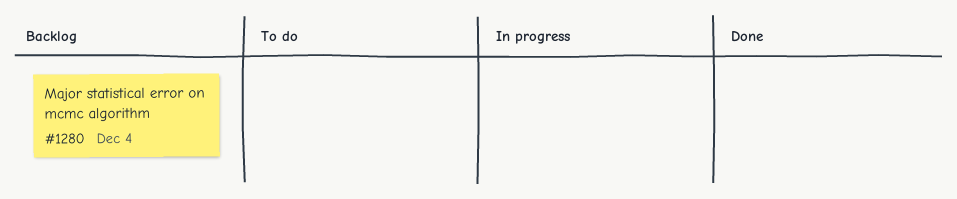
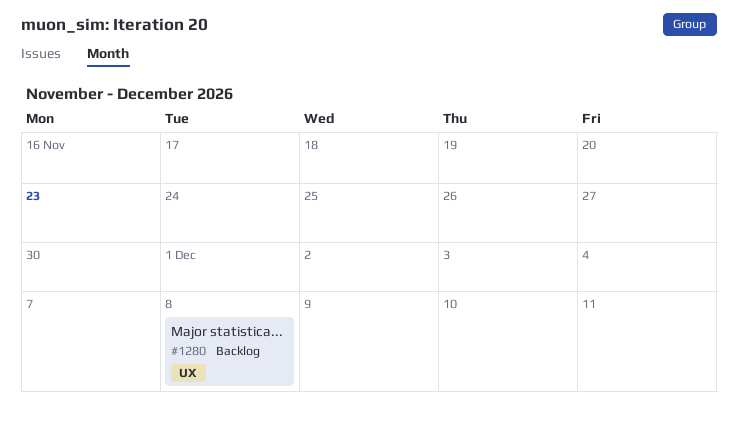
#1280, due: Dec 4 -> Dec 8

